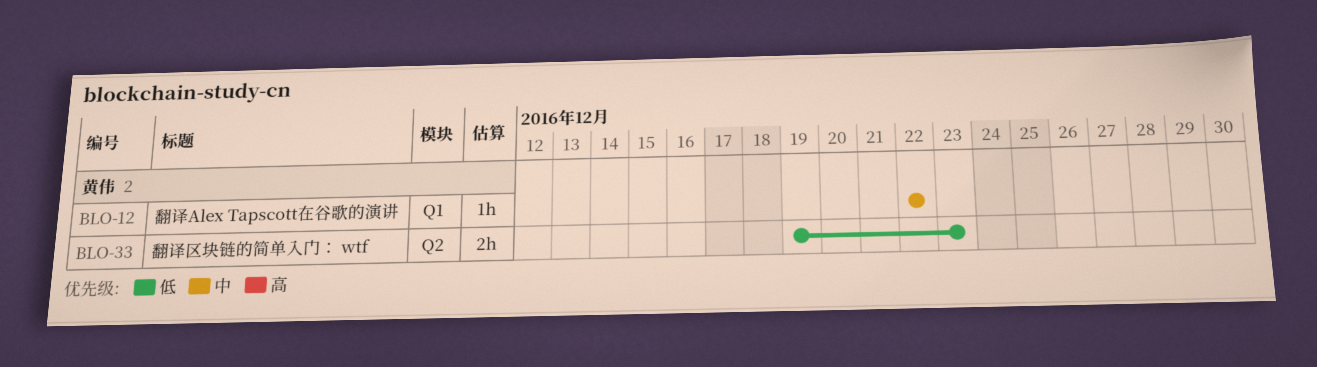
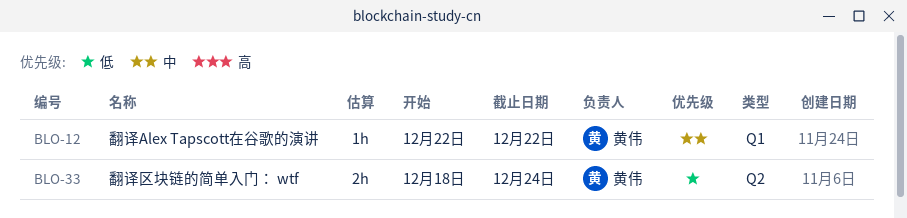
BLO-33, start: Dec 19 -> Dec 18
BLO-33, due: Dec 23 -> Dec 24

